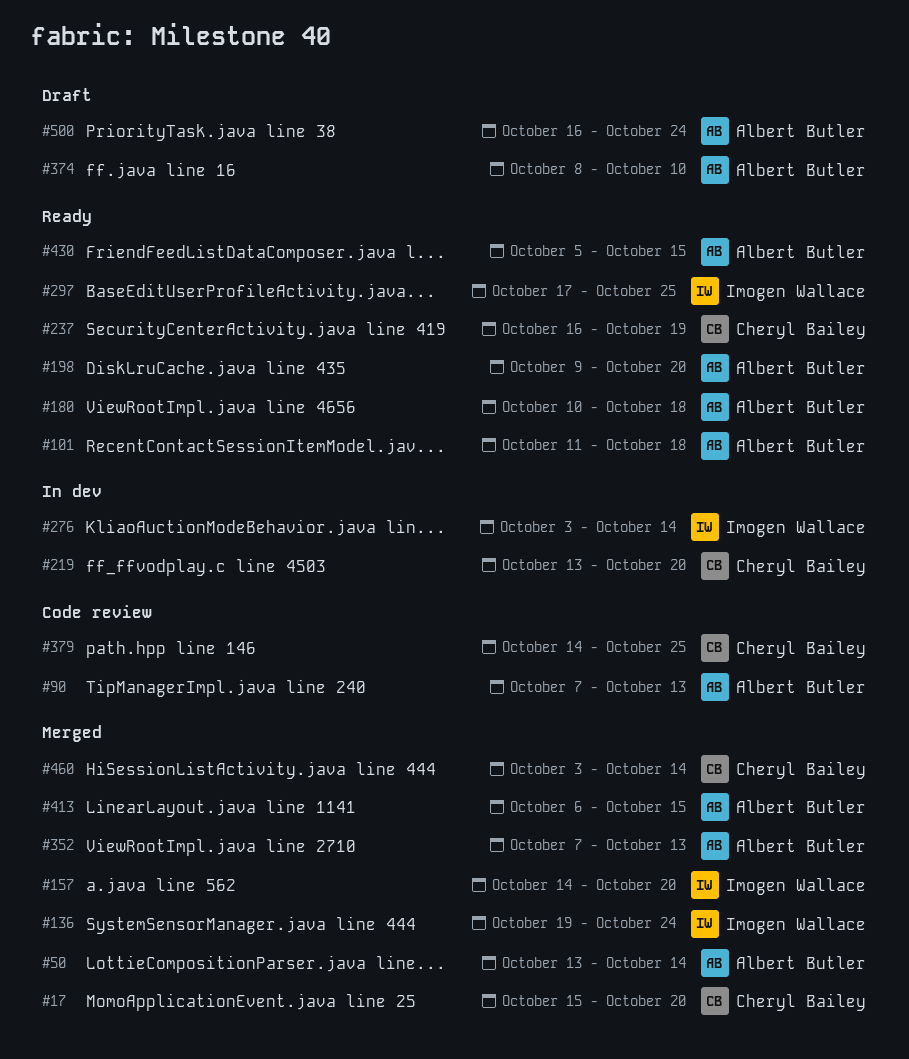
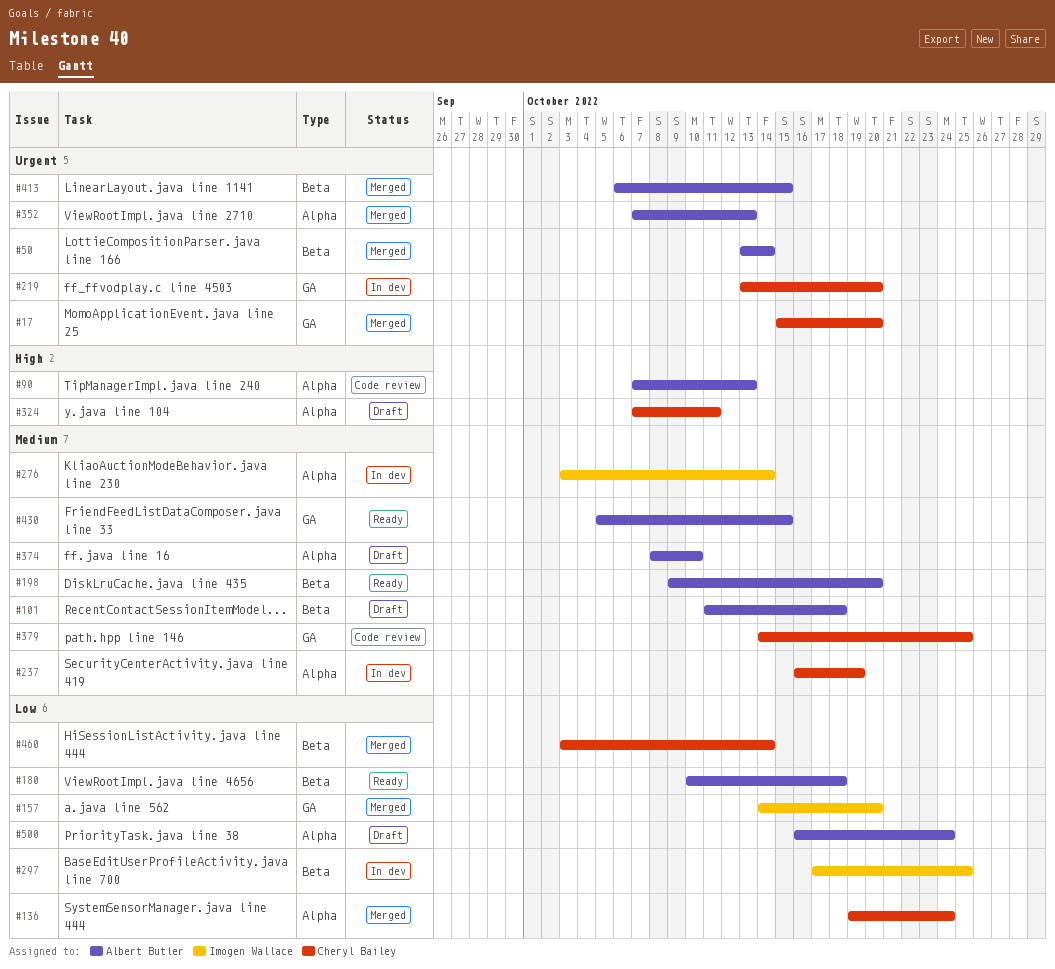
#101, status: Ready -> Draft
#136, owner: Imogen Wallace -> Cheryl Bailey
#237, status: Ready -> In dev
#297, status: Ready -> In dev
#324: none -> present

